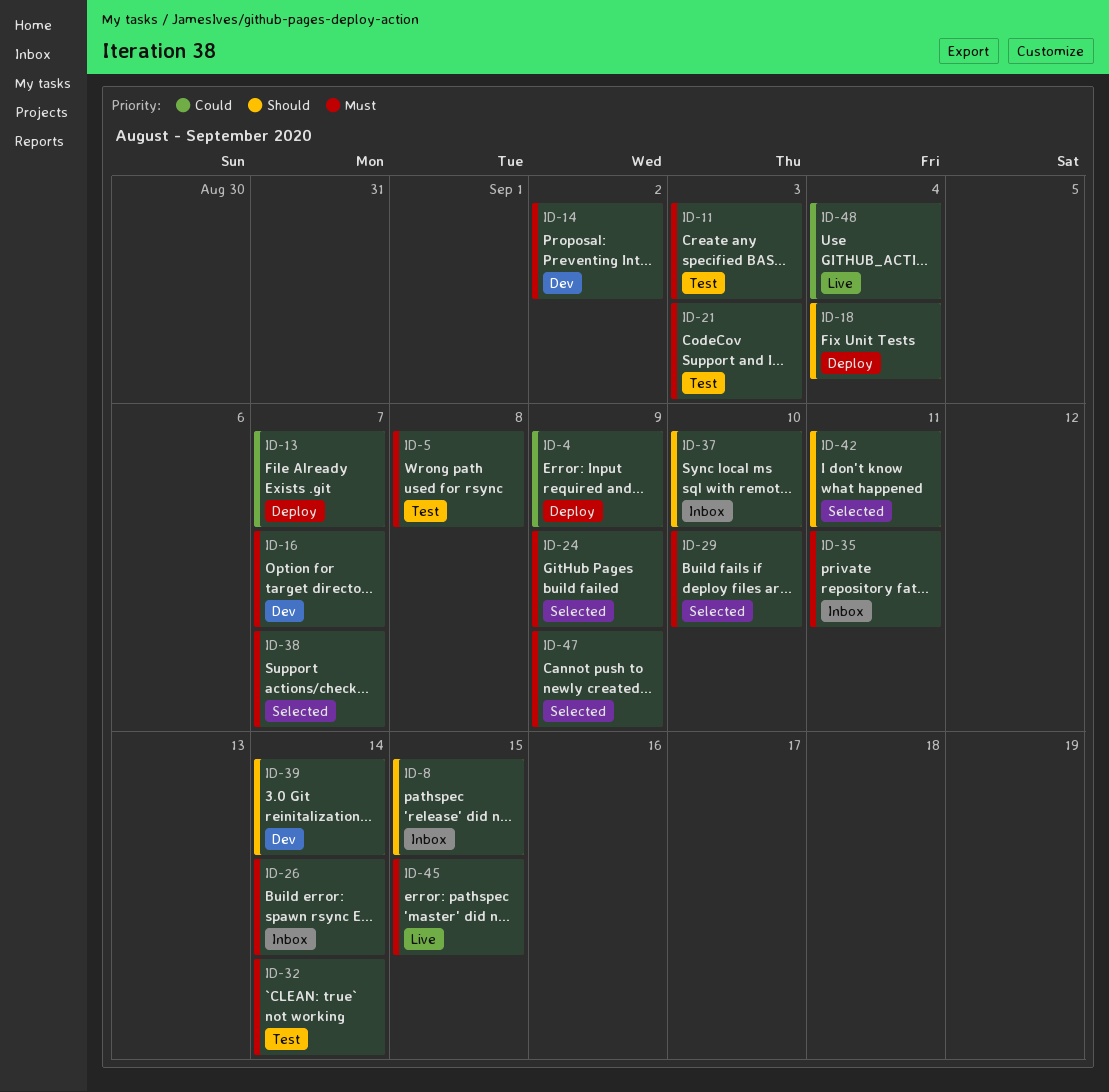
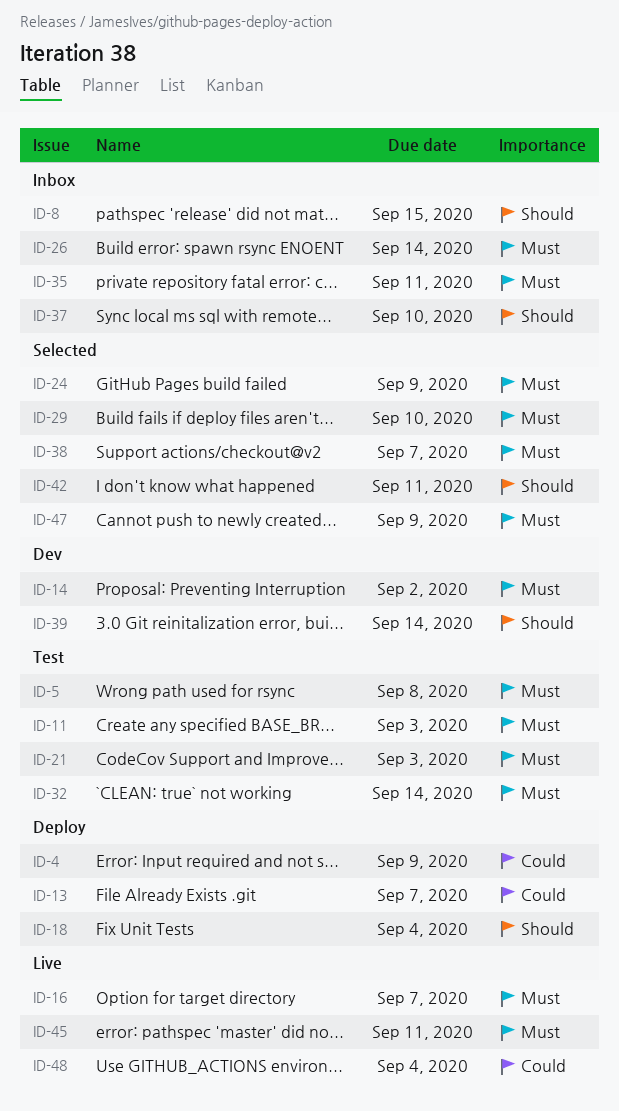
ID-16, status: Dev -> Live
ID-45, due: Sep 15 -> Sep 11

